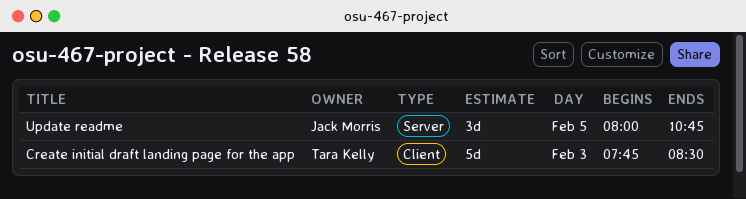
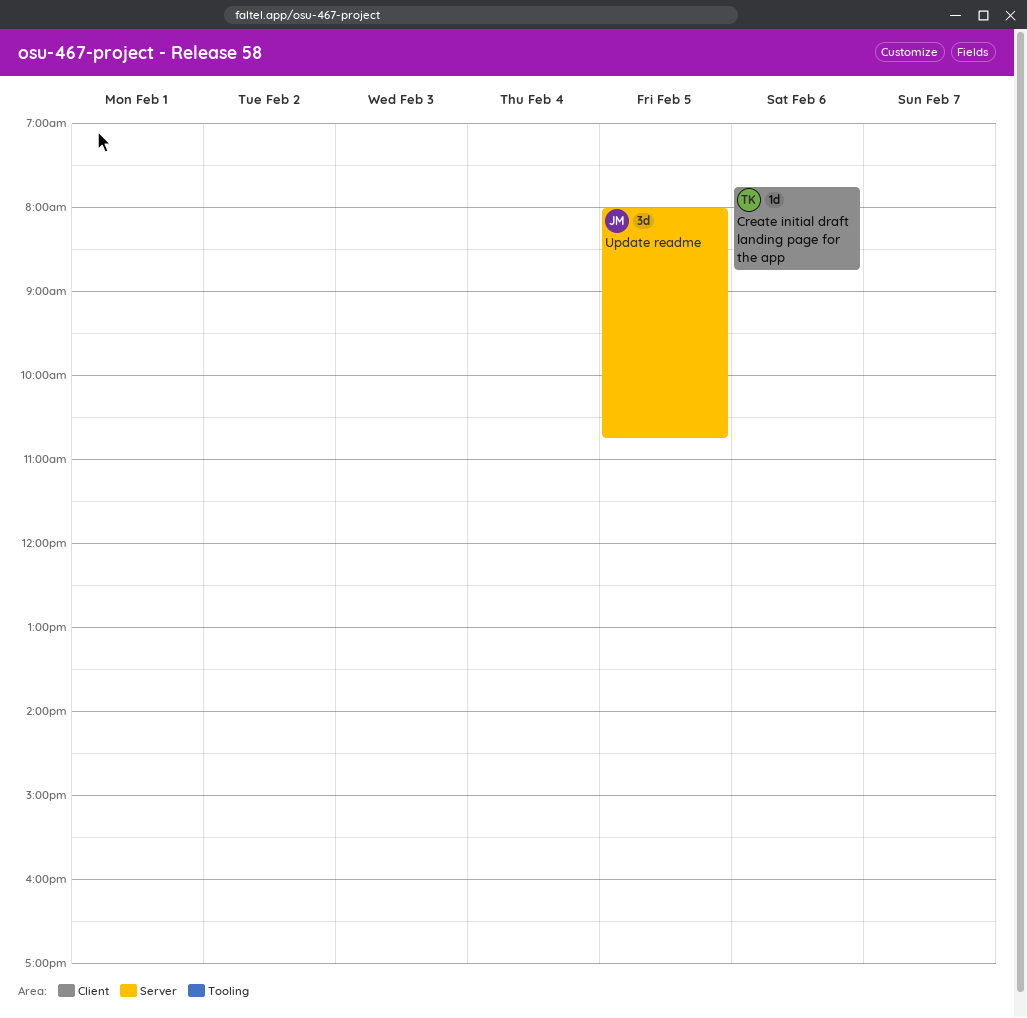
Create initial draft landing page for the app, estimate: 5d -> 1d
Create initial draft landing page for the app, day: Feb 3 -> Feb 6
Create initial draft landing page for the app, ends: 08:30 -> 08:45

